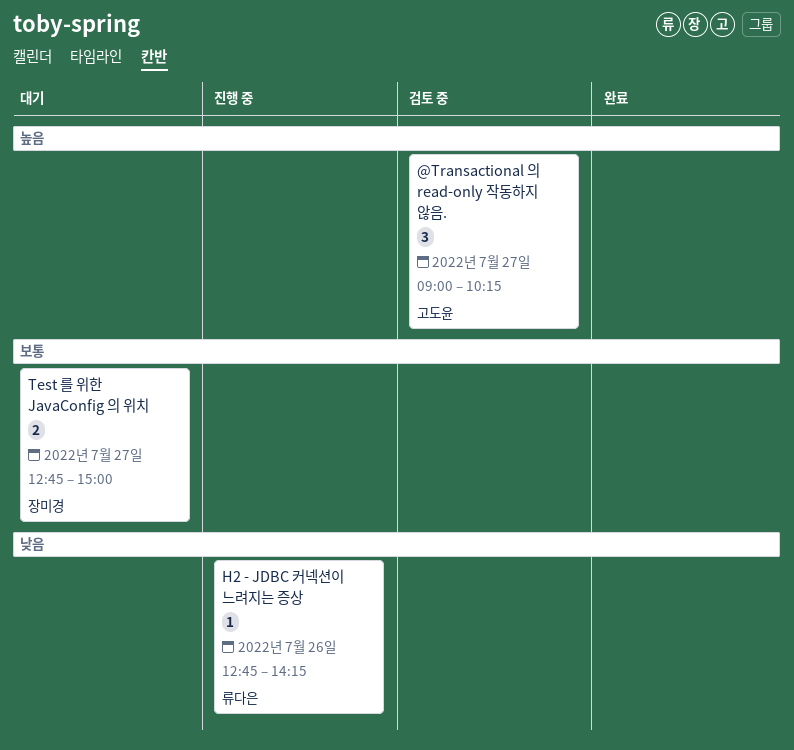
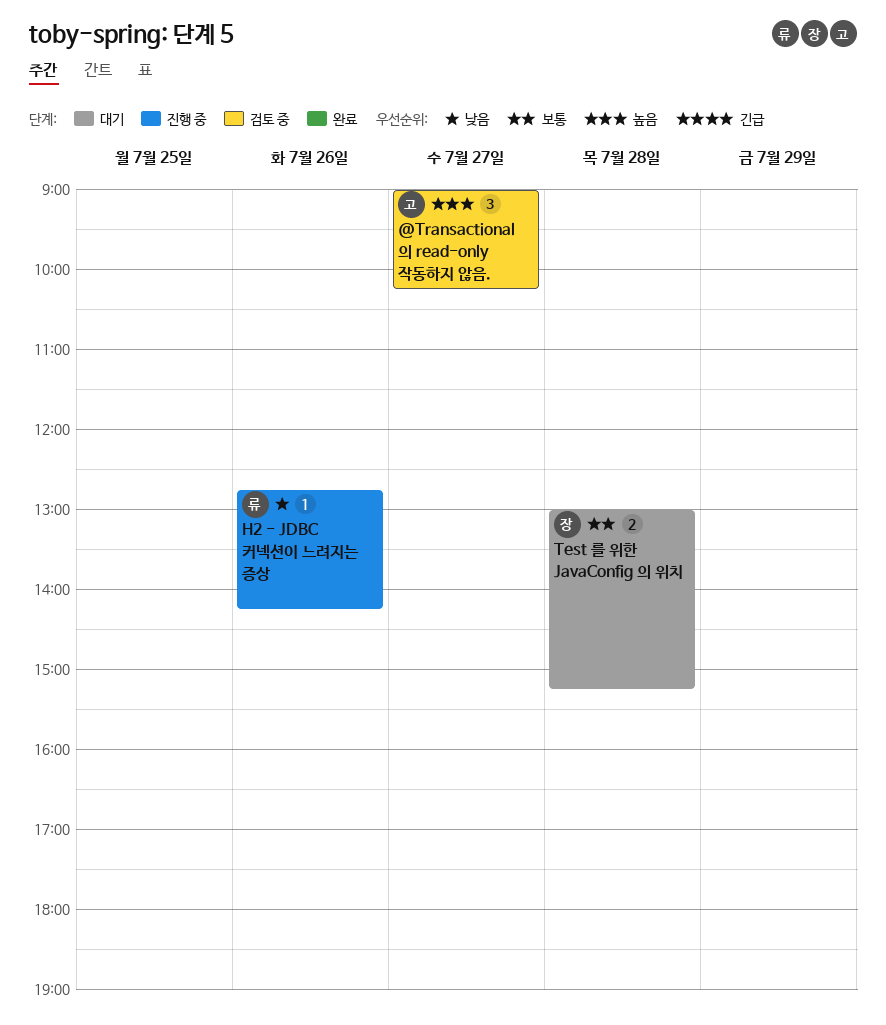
Test 를 위한 JavaConfig 의 위치, day: Jul 27 -> Jul 28
Test 를 위한 JavaConfig 의 위치, begins: 12:45 -> 13:00
Test 를 위한 JavaConfig 의 위치, ends: 15:00 -> 15:15

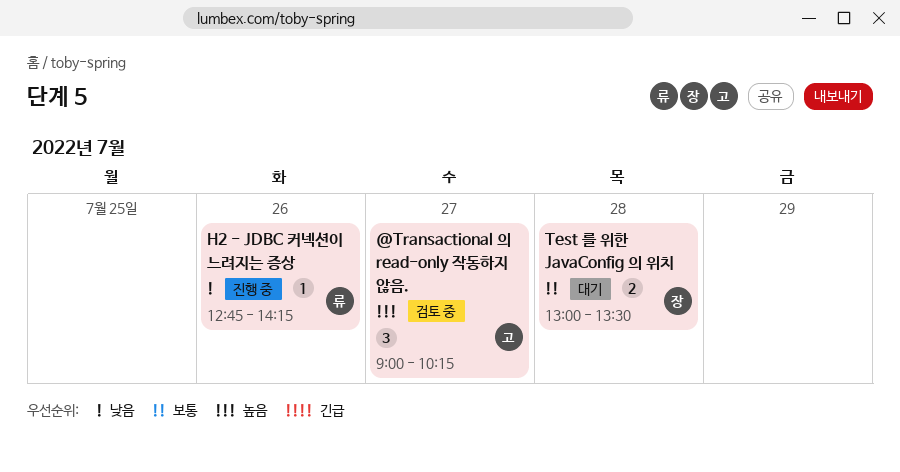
Test 를 위한 JavaConfig 의 위치, ends: 15:15 -> 13:30

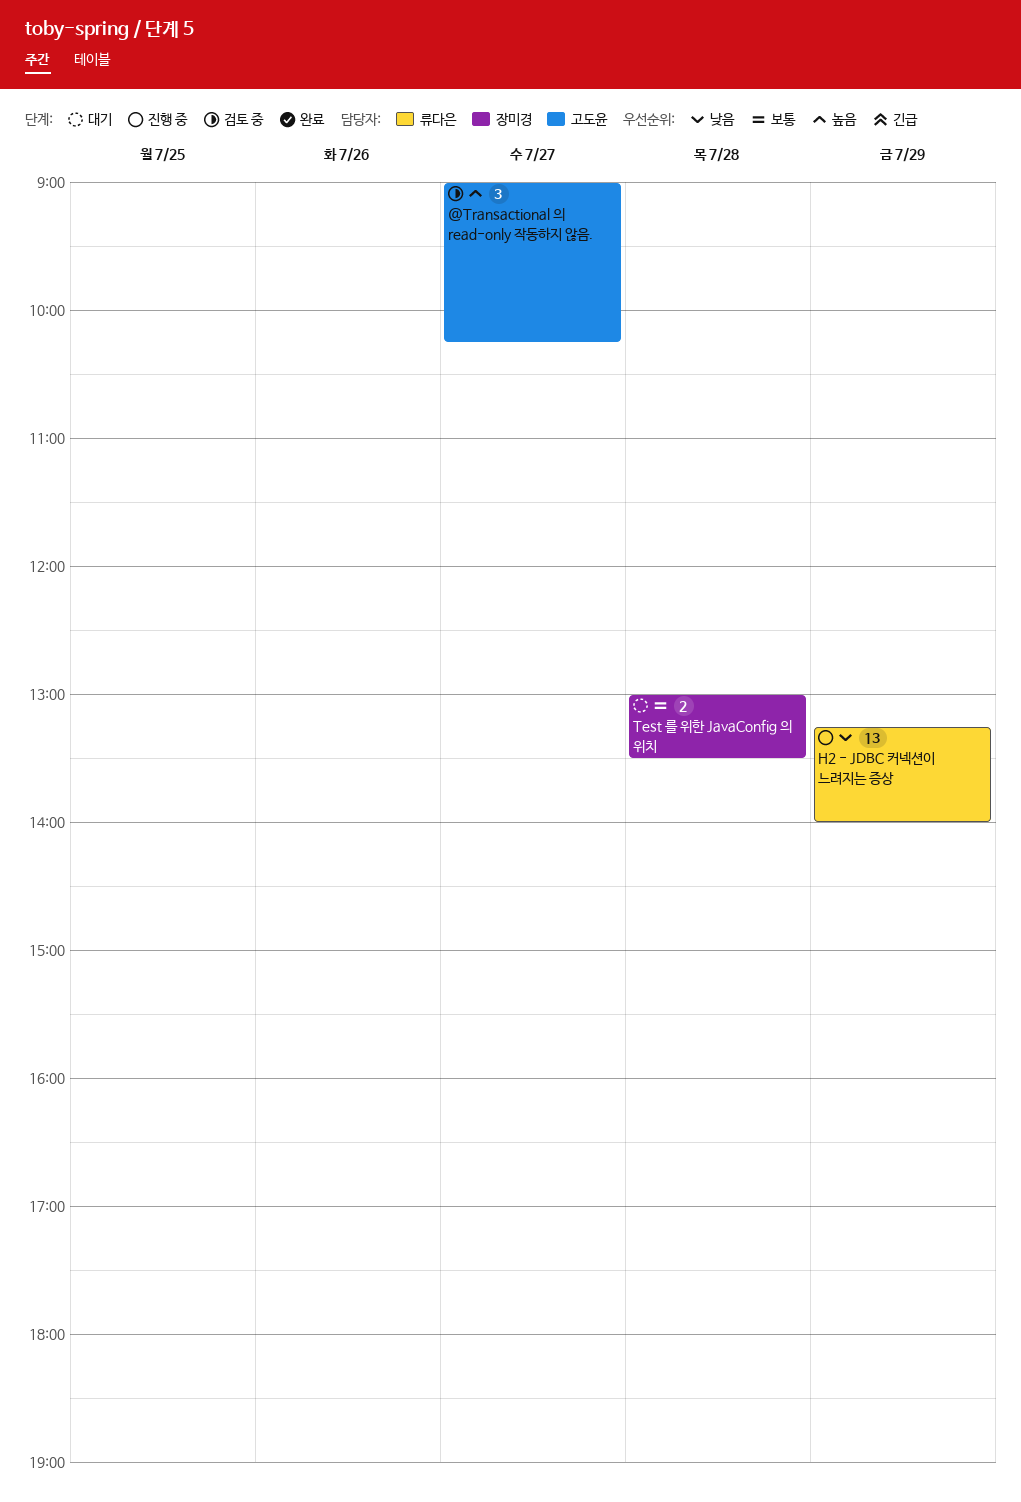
H2 - JDBC 커넥션이 느려지는 증상, estimate: 1 -> 13
H2 - JDBC 커넥션이 느려지는 증상, day: Jul 26 -> Jul 29
H2 - JDBC 커넥션이 느려지는 증상, begins: 12:45 -> 13:15
H2 - JDBC 커넥션이 느려지는 증상, ends: 14:15 -> 14:00

